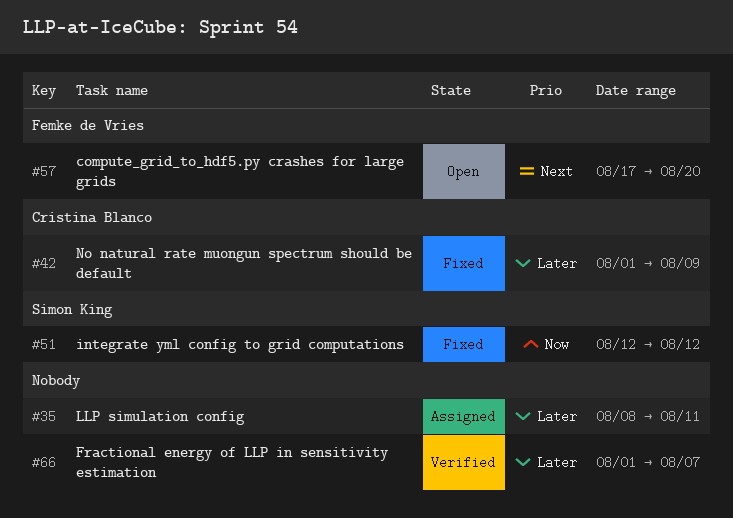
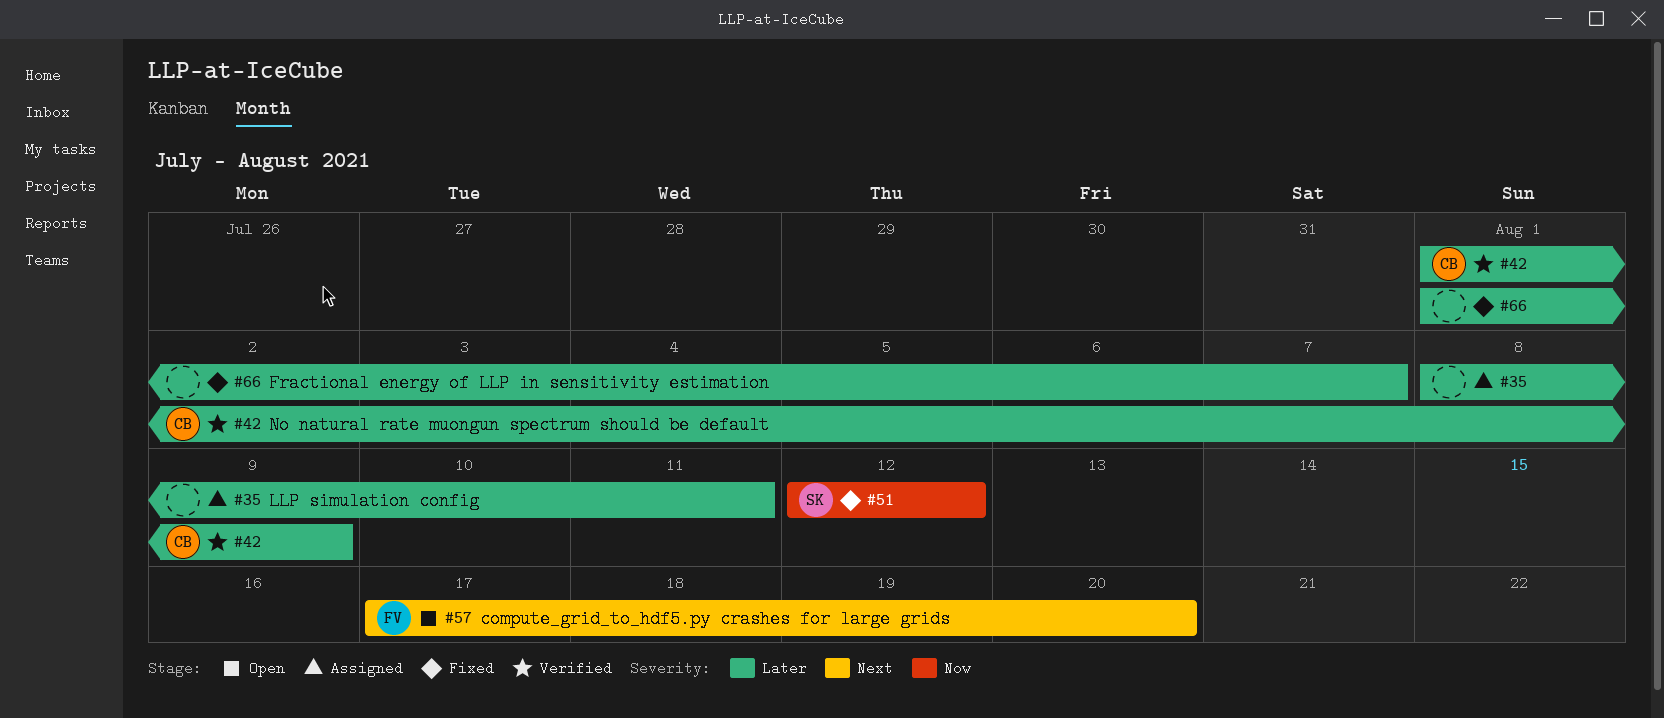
#42, status: Fixed -> Verified
#66, status: Verified -> Fixed

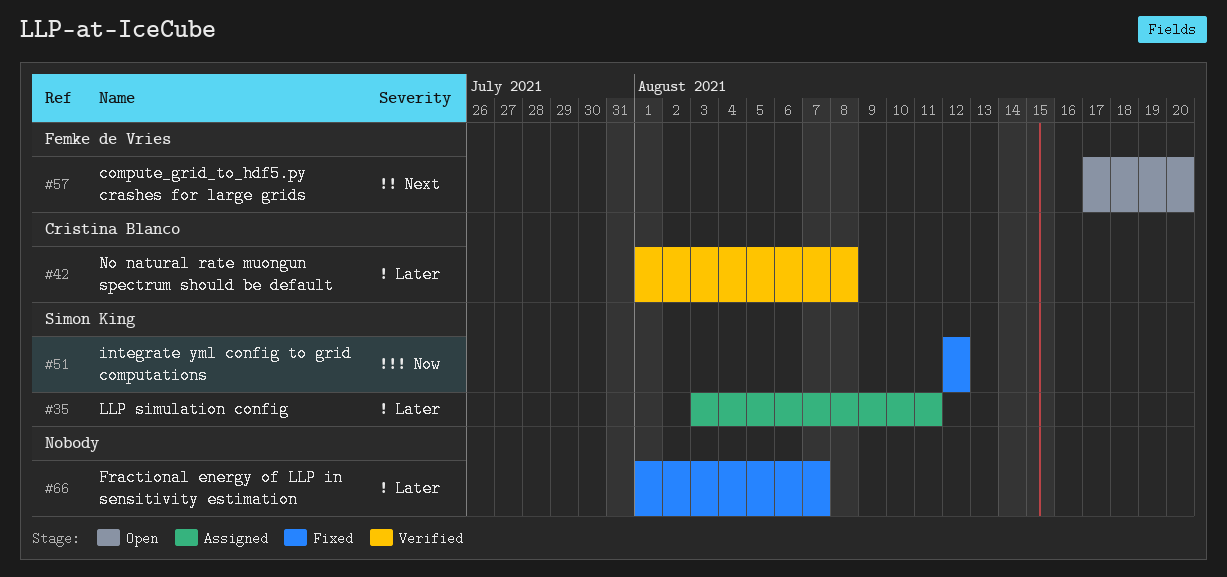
#35, owner: none -> Simon King
#35, start: Aug 8 -> Aug 3
#42, due: Aug 9 -> Aug 8

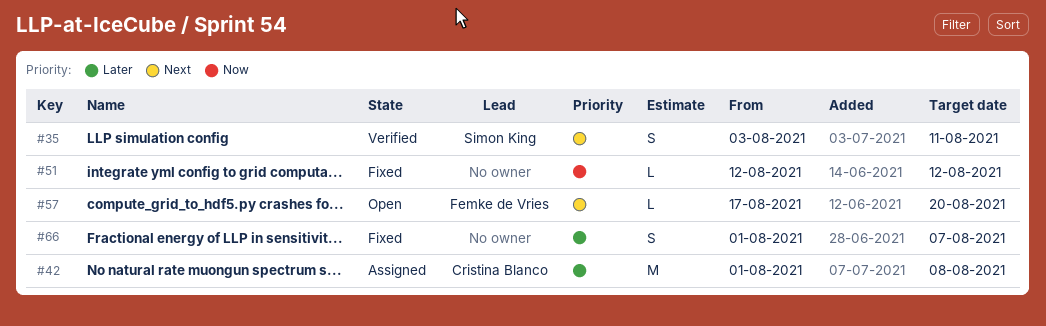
#35, status: Assigned -> Verified
#35, priority: Later -> Next
#42, status: Verified -> Assigned
#51, owner: Simon King -> none

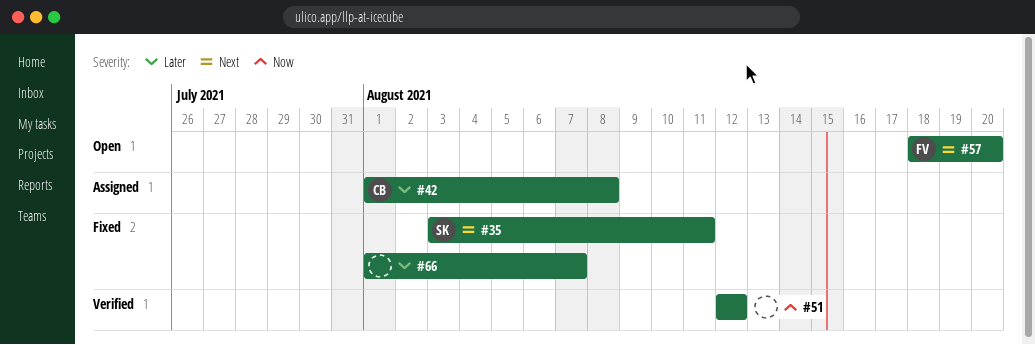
#35, status: Verified -> Fixed
#51, status: Fixed -> Verified
#57, start: Aug 17 -> Aug 18

